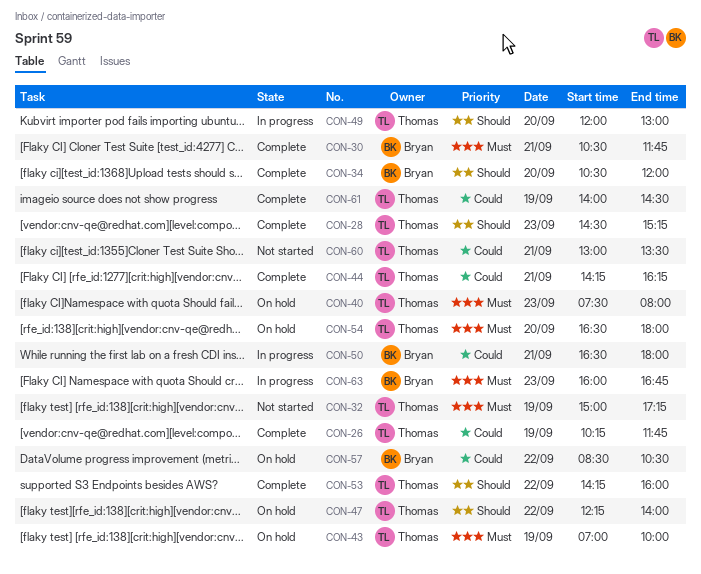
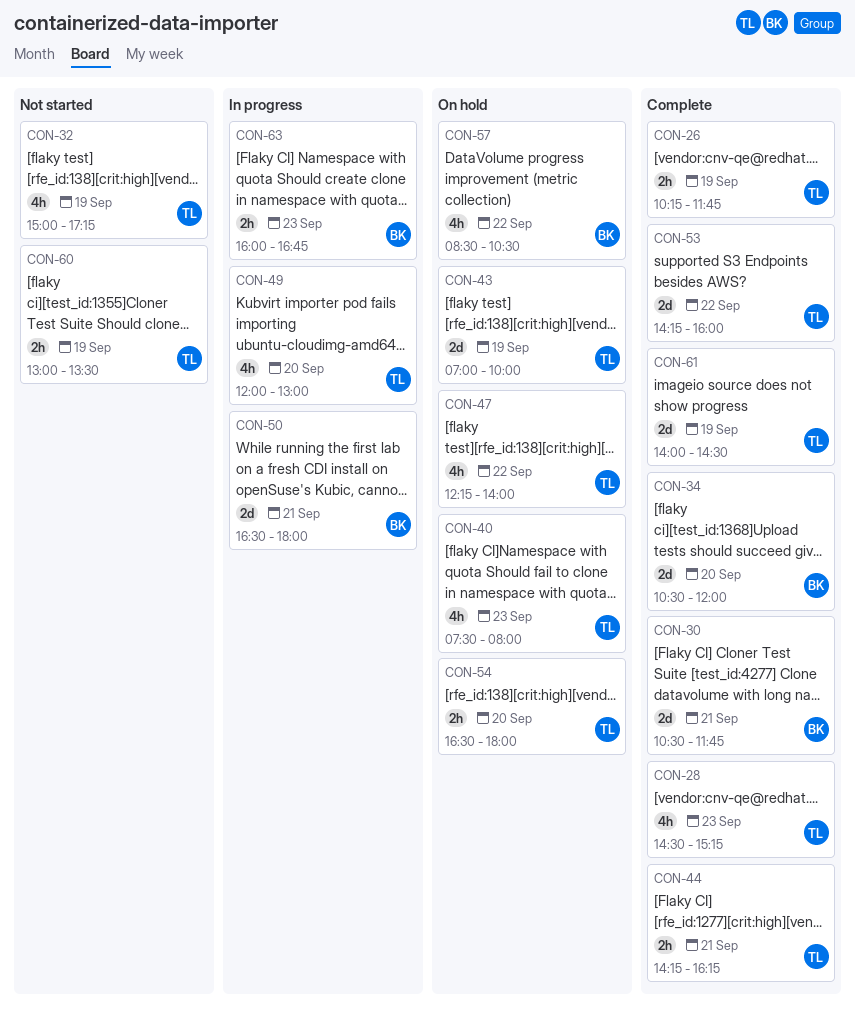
CON-60, day: Sep 21 -> Sep 19

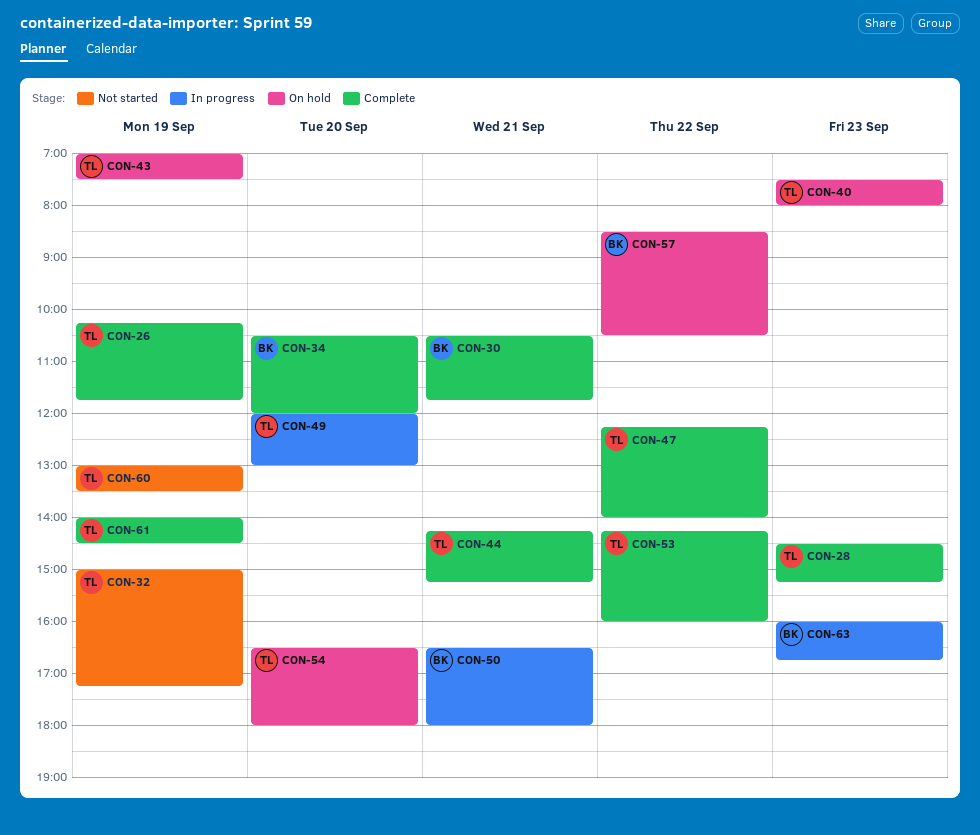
CON-43, ends: 10:00 -> 07:30
CON-44, ends: 16:15 -> 15:15
CON-47, status: On hold -> Complete

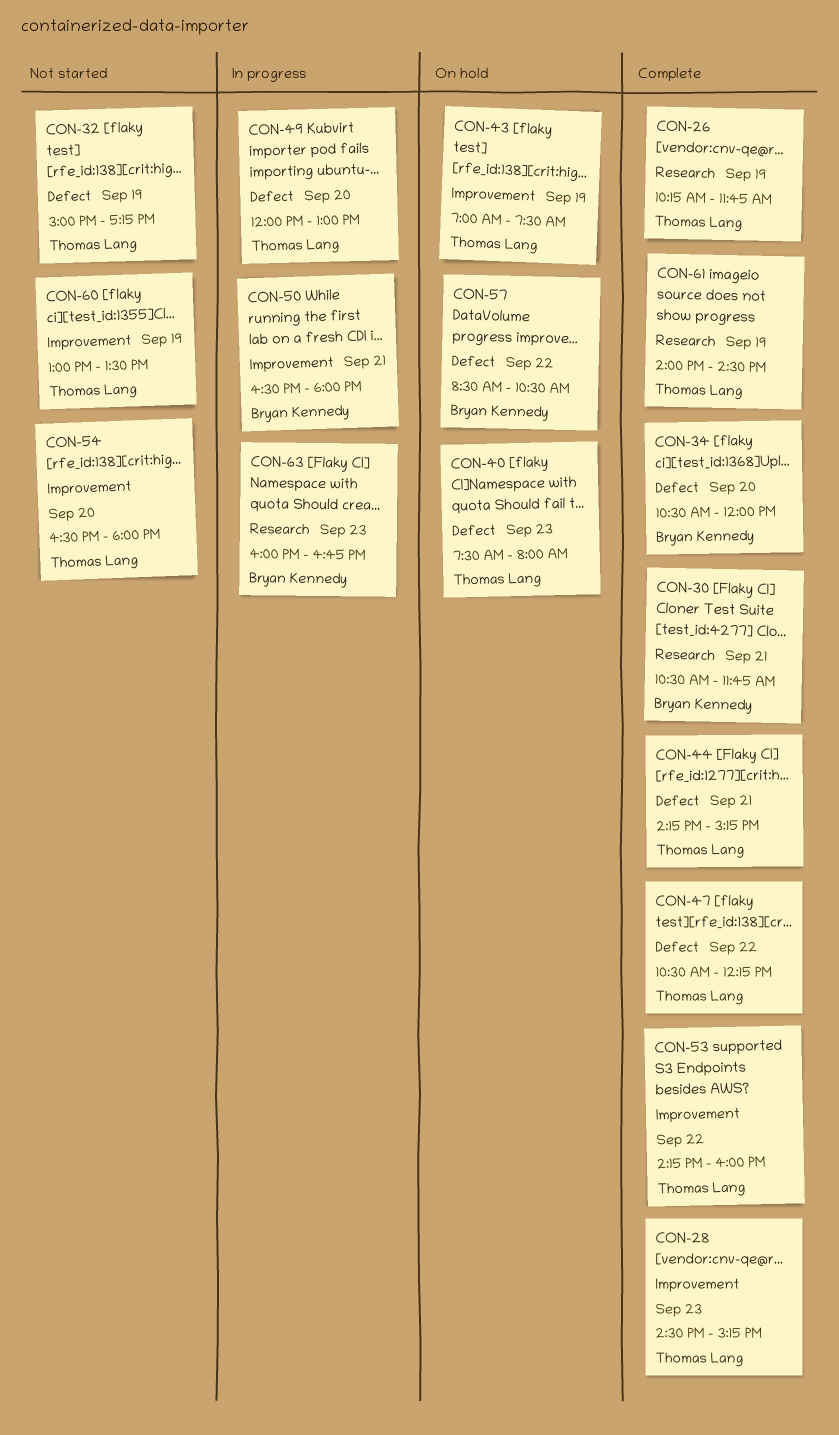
CON-47, begins: 12:15 -> 10:30
CON-47, ends: 14:00 -> 12:15
CON-54, status: On hold -> Not started

